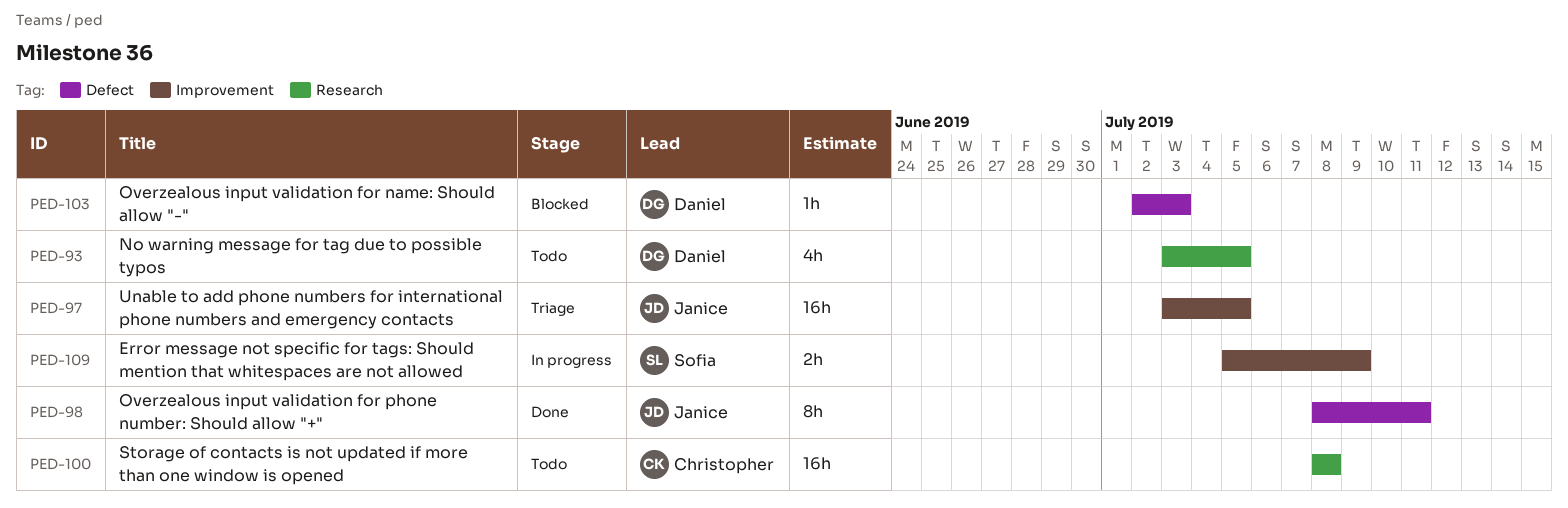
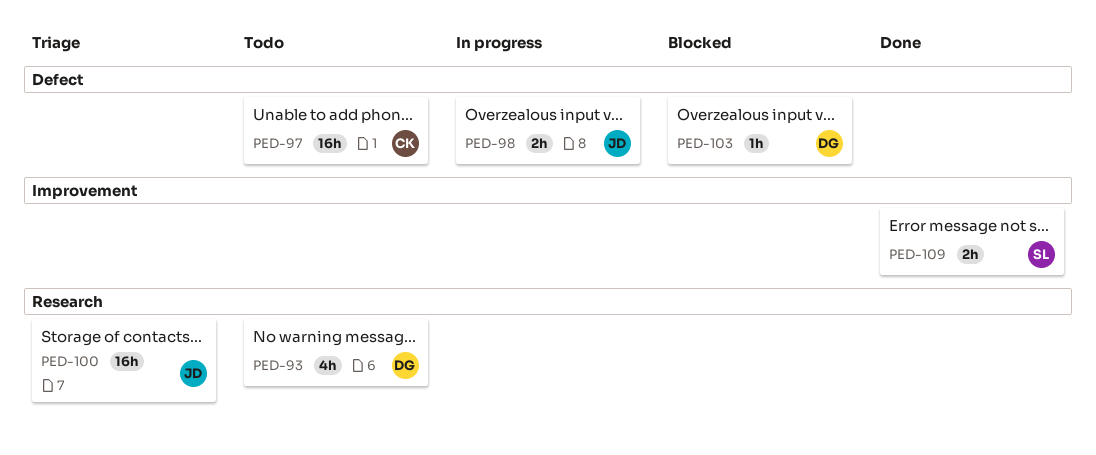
PED-97, status: Triage -> Todo
PED-97, owner: Janice -> Christopher
PED-97, label: Improvement -> Defect
PED-98, status: Done -> In progress
PED-98, estimate: 8h -> 2h
PED-100, status: Todo -> Triage
PED-100, owner: Christopher -> Janice
PED-109, status: In progress -> Done

